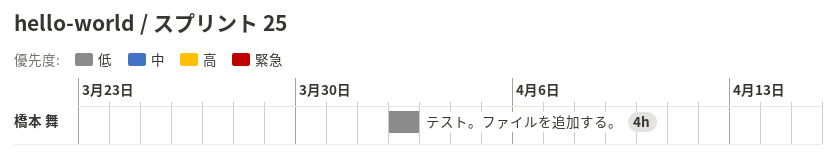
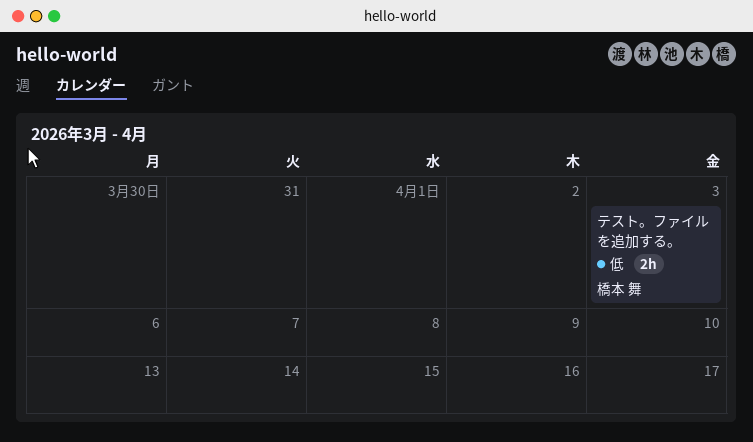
テスト。ファイルを追加する。, estimate: 4h -> 2h
テスト。ファイルを追加する。, due: Apr 2 -> Apr 3

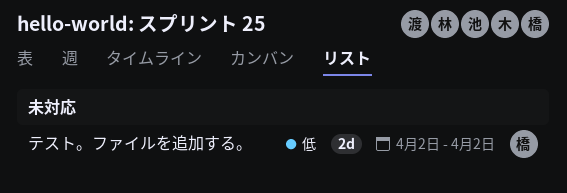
テスト。ファイルを追加する。, estimate: 2h -> 2d
テスト。ファイルを追加する。, due: Apr 3 -> Apr 2

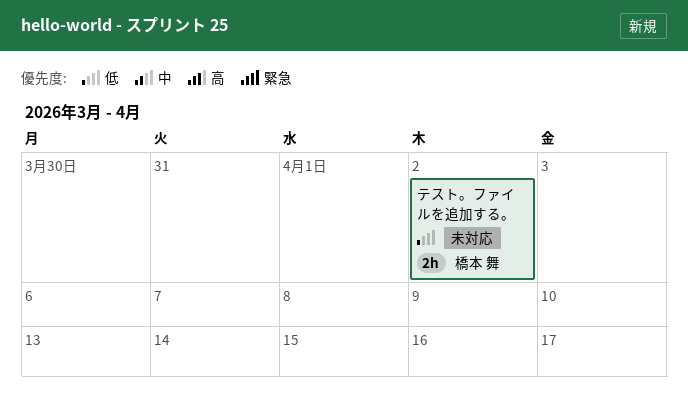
テスト。ファイルを追加する。, estimate: 2d -> 2h

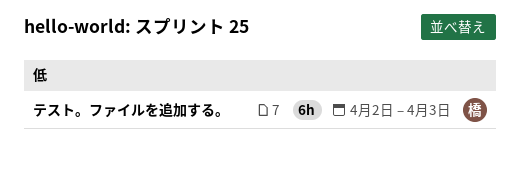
テスト。ファイルを追加する。, estimate: 2h -> 6h
テスト。ファイルを追加する。, due: Apr 2 -> Apr 3

